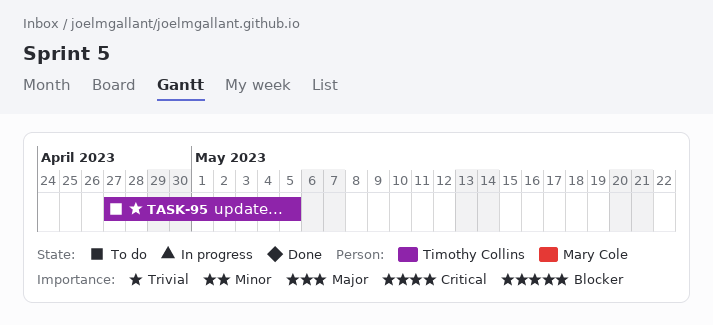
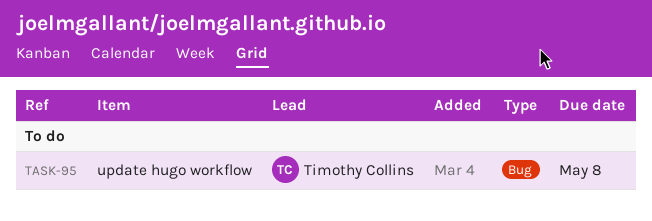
TASK-95, due: May 5 -> May 8

